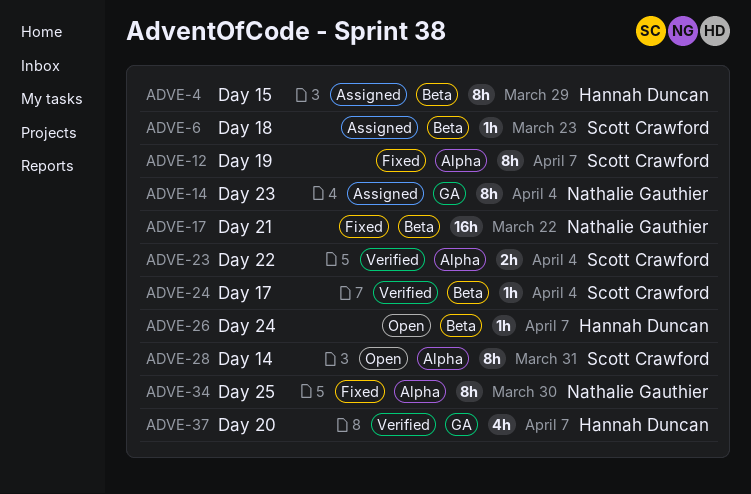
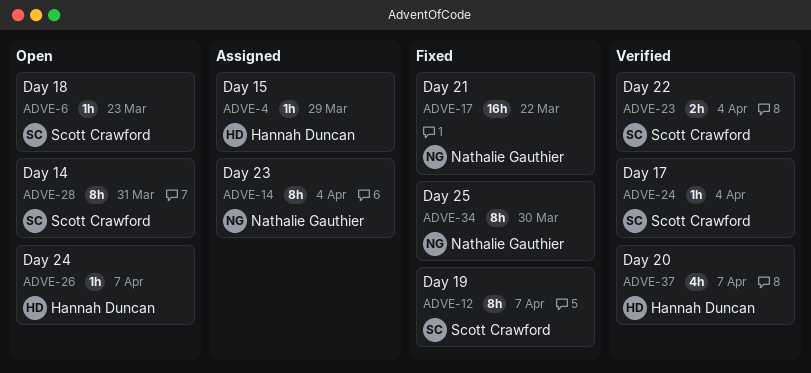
ADVE-4, estimate: 8h -> 1h
ADVE-6, status: Assigned -> Open

